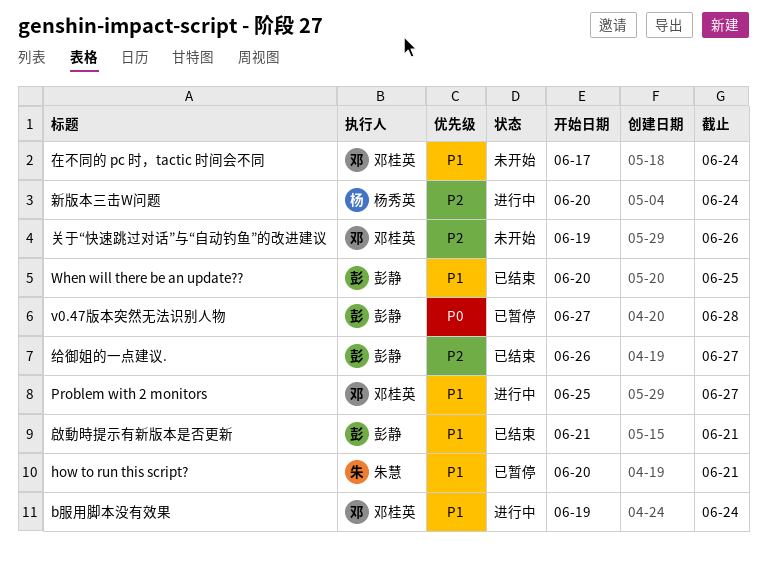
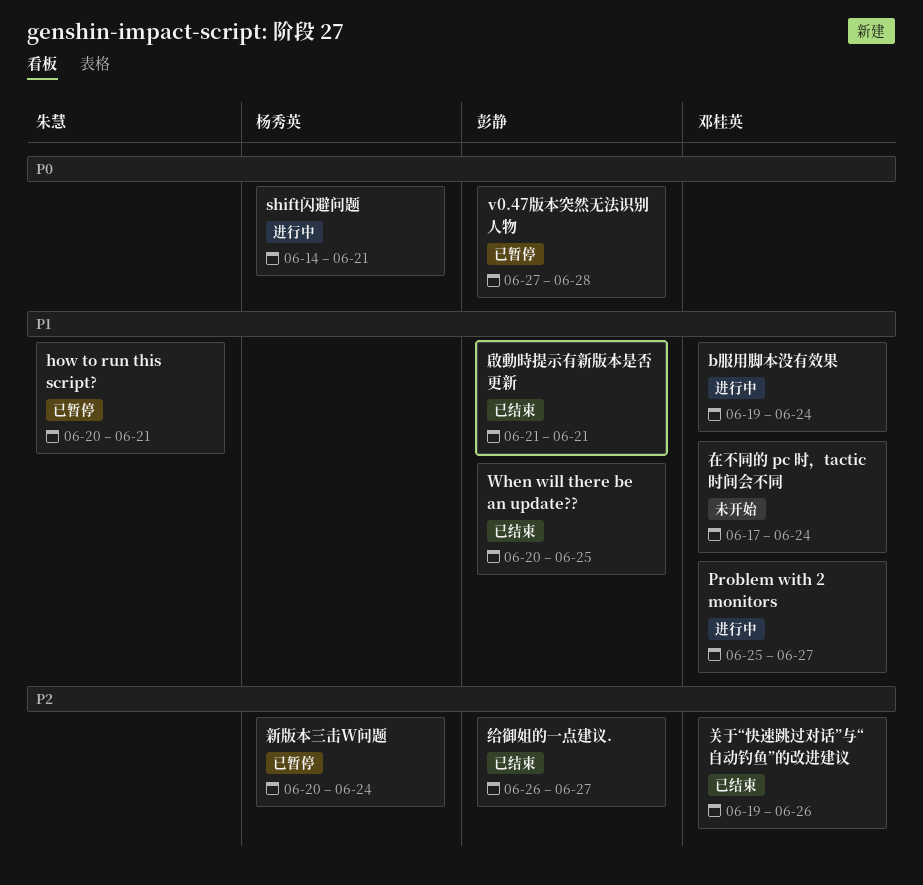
shift闪避问题: none -> present
关于“快速跳过对话”与“自动钓鱼”的改进建议, status: 未开始 -> 已结束
新版本三击W问题, status: 进行中 -> 已暂停

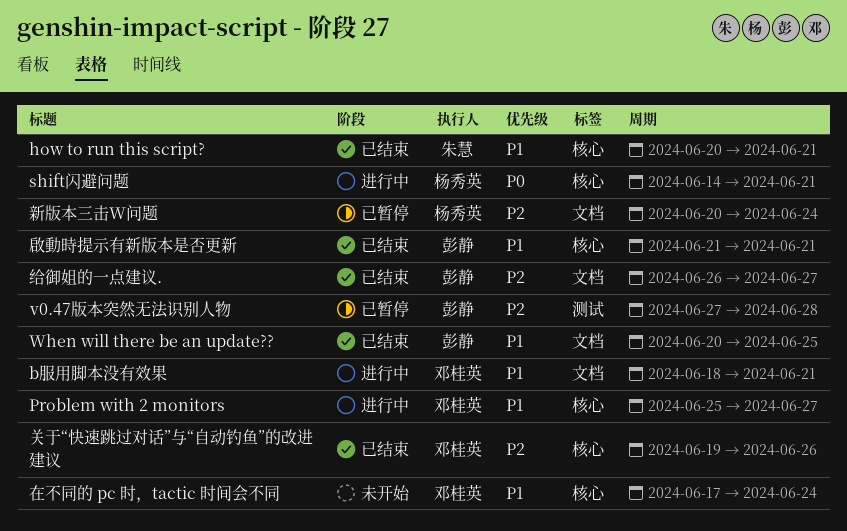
b服用脚本没有效果, start: Jun 19 -> Jun 18
b服用脚本没有效果, due: Jun 24 -> Jun 21
how to run this script?, status: 已暂停 -> 已结束
v0.47版本突然无法识别人物, priority: P0 -> P2

